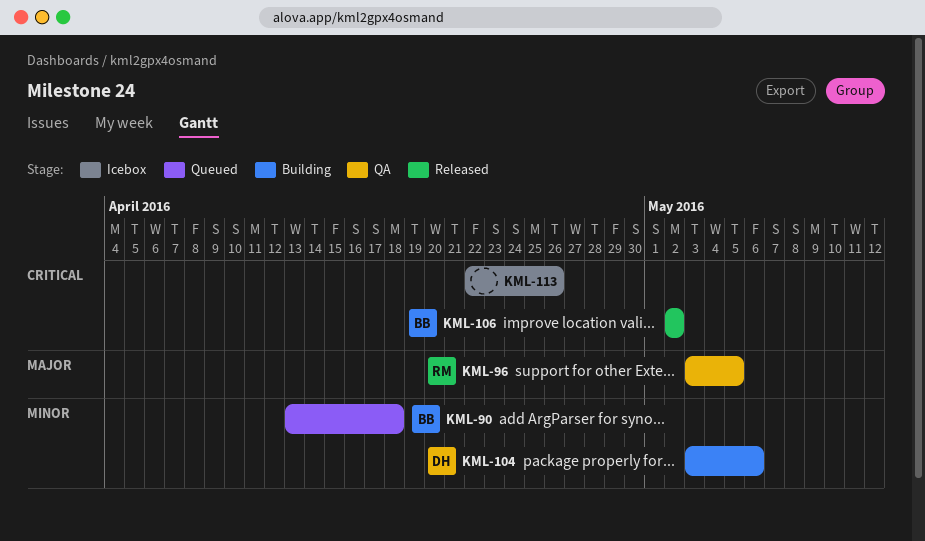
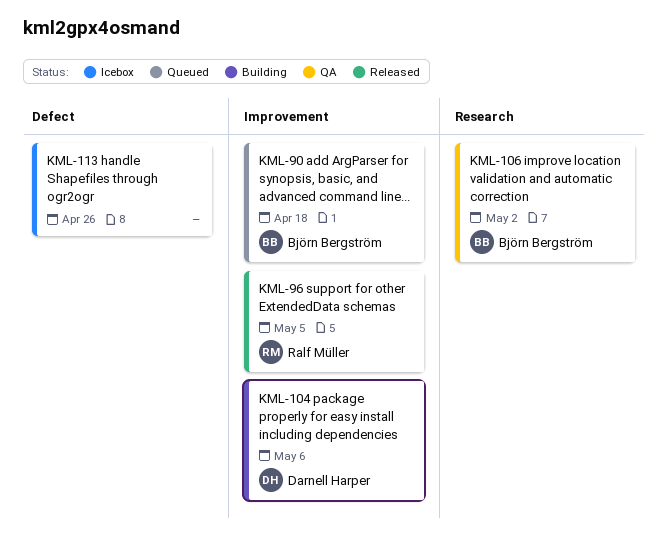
KML-96, status: QA -> Released
KML-106, status: Released -> QA

